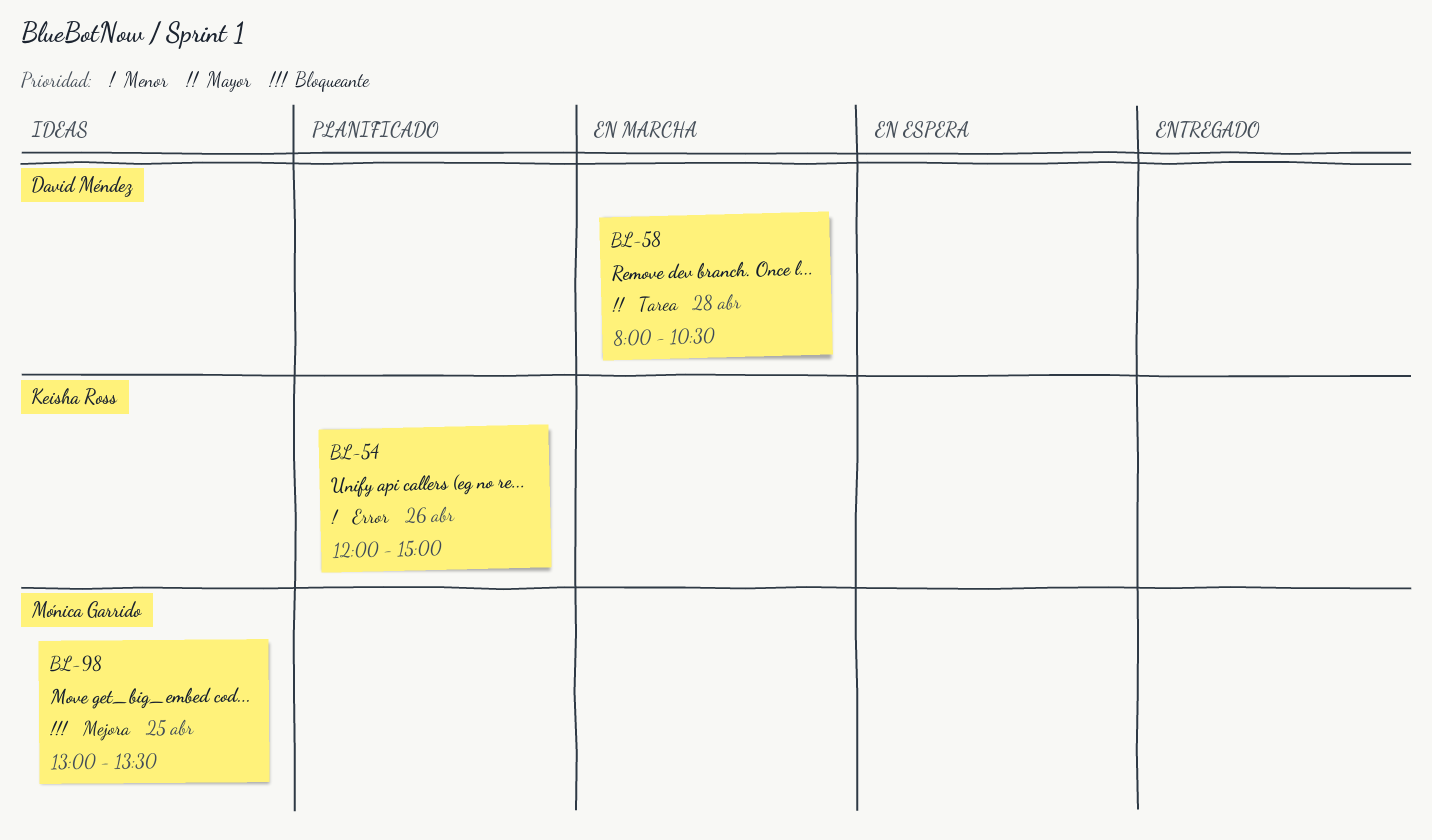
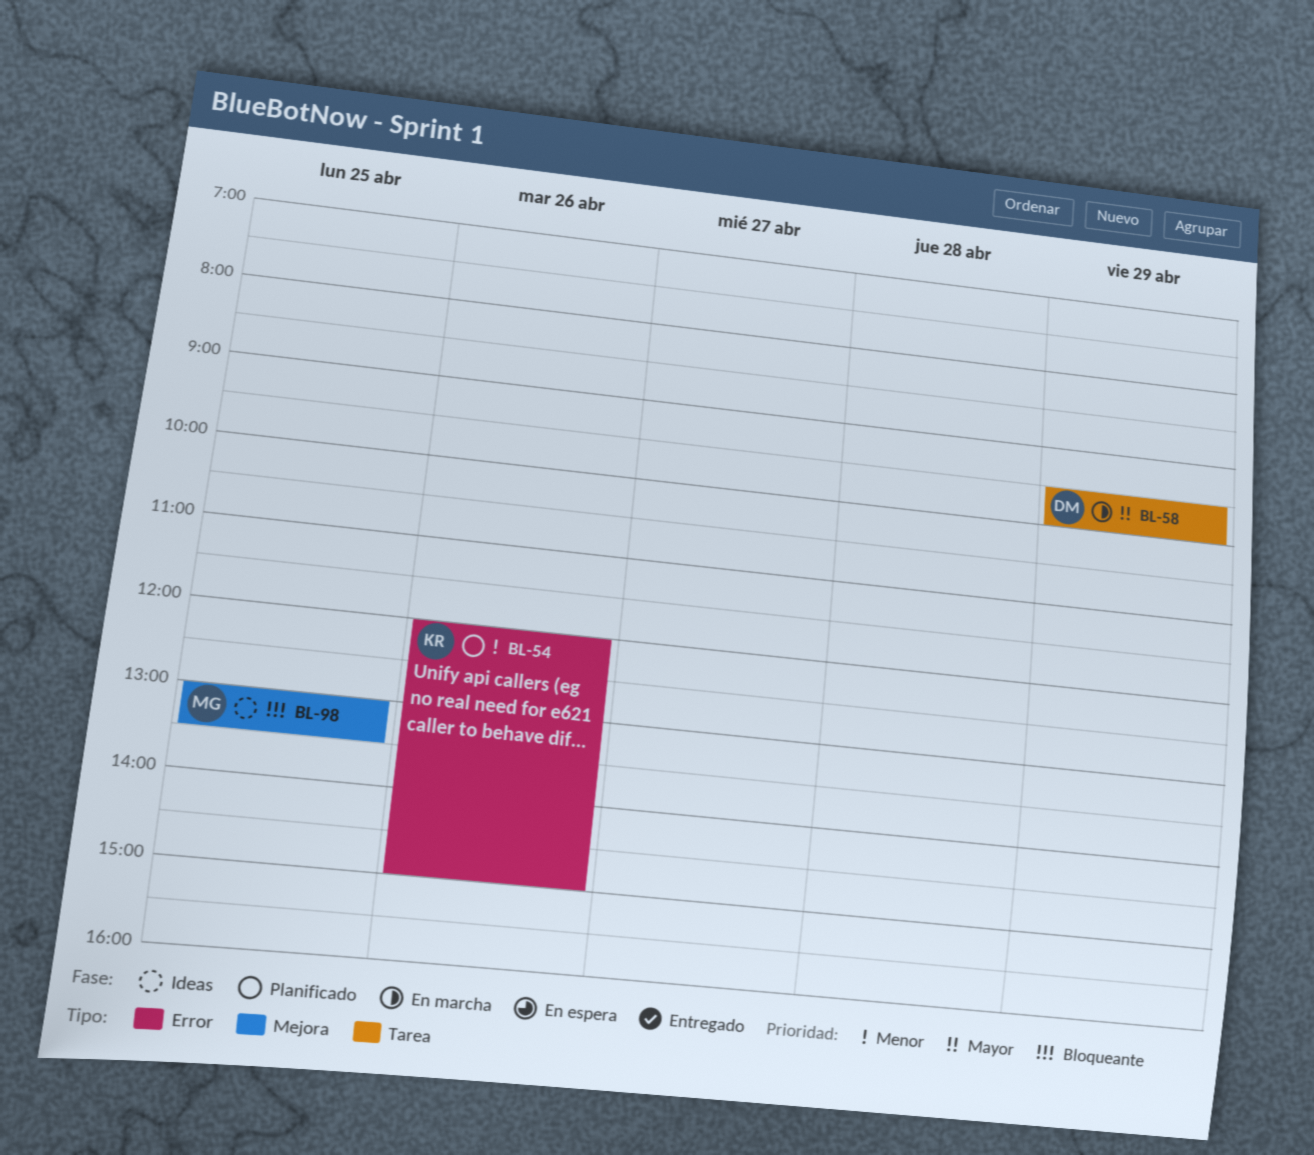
BL-58, day: Apr 28 -> Apr 29
BL-58, begins: 08:00 -> 09:30
BL-58, ends: 10:30 -> 10:00

